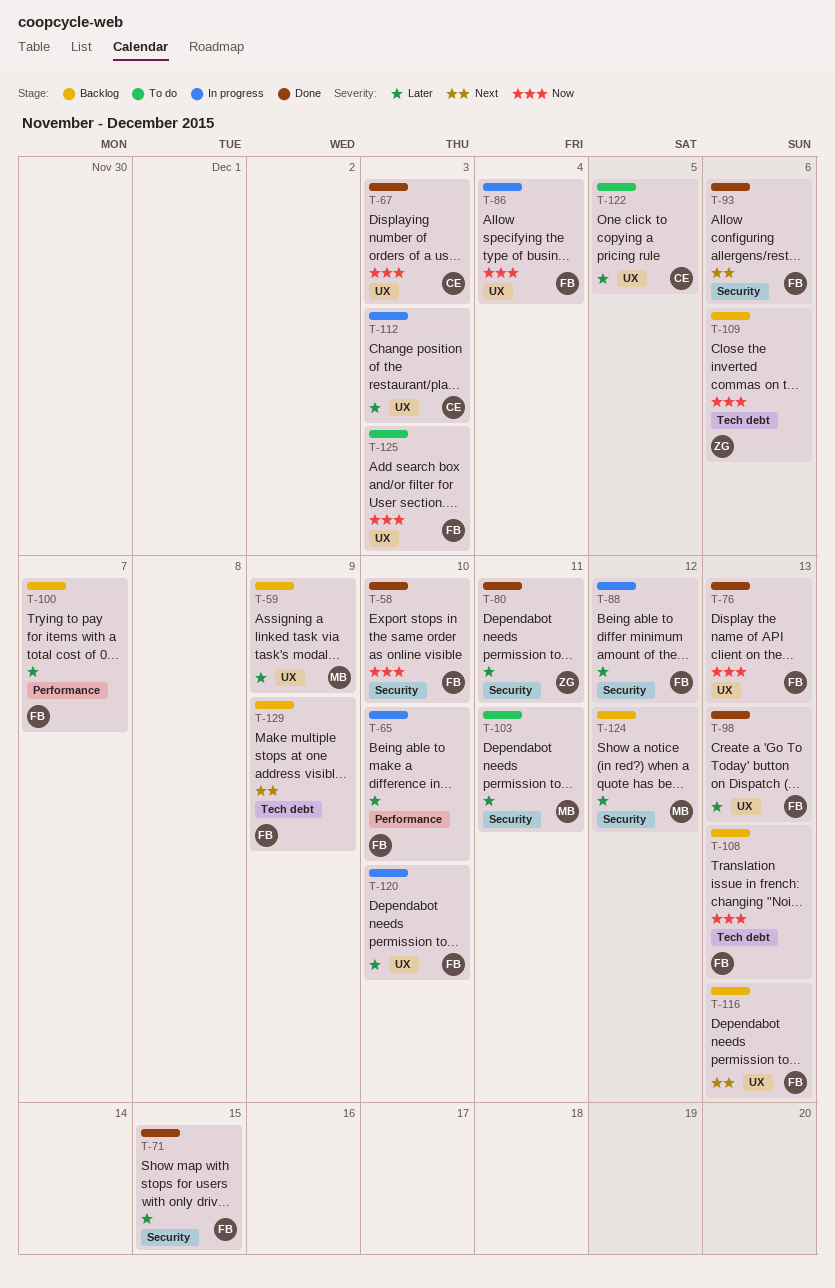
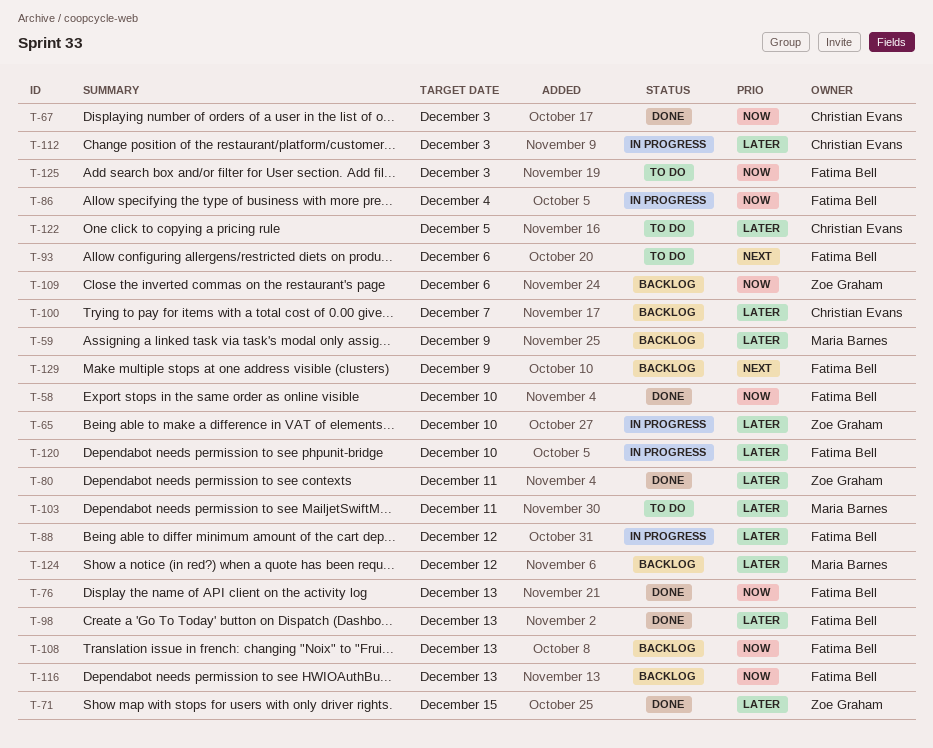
T-65, owner: Fatima Bell -> Zoe Graham
T-71, owner: Fatima Bell -> Zoe Graham
T-93, status: Done -> To do
T-100, owner: Fatima Bell -> Christian Evans
T-116, priority: Next -> Now

